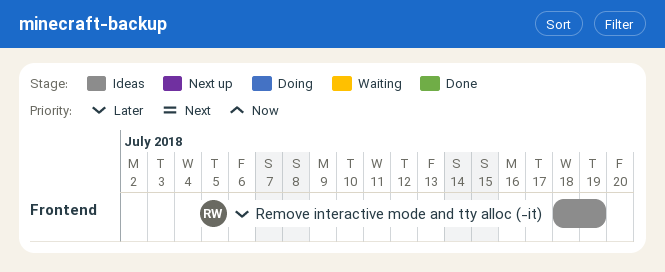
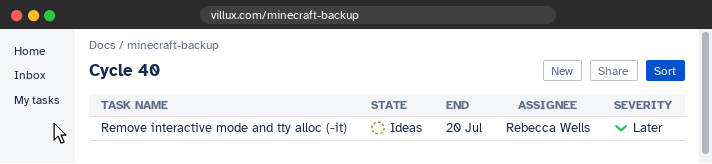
Remove interactive mode and tty alloc (-it), due: Jul 19 -> Jul 20

